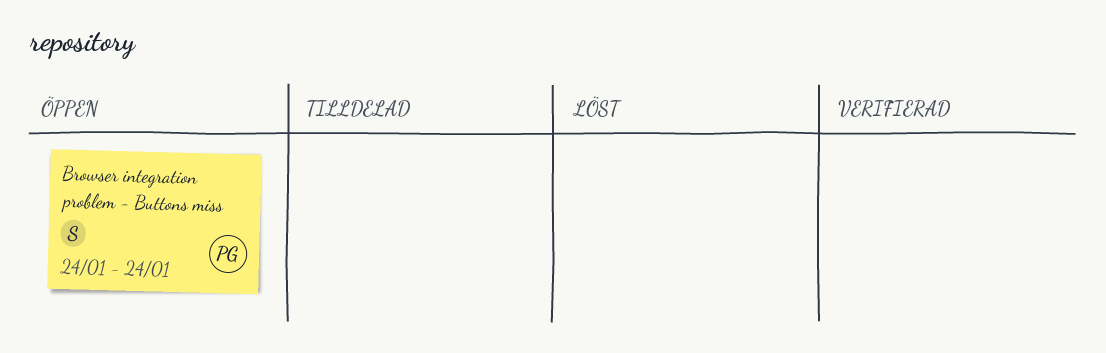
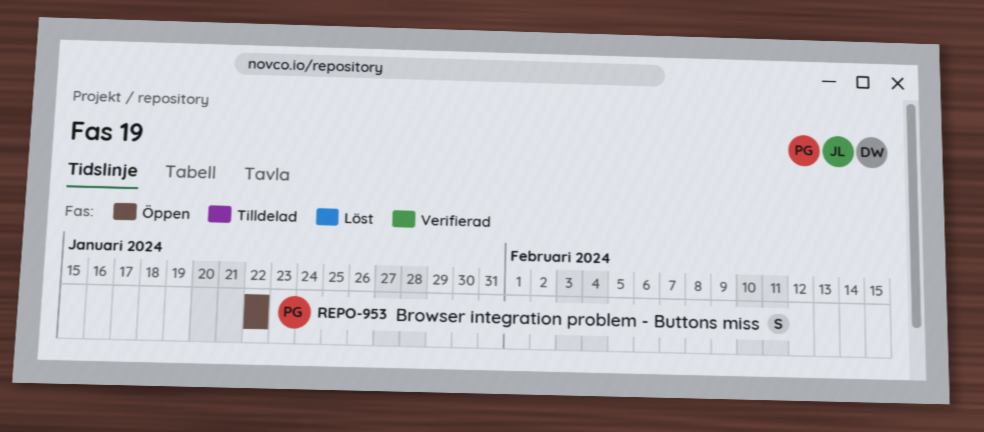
Browser integration problem - Buttons miss, start: Jan 24 -> Jan 22
Browser integration problem - Buttons miss, due: Jan 24 -> Jan 22

